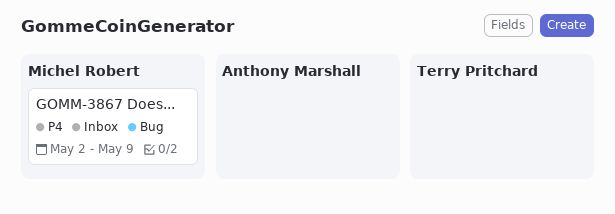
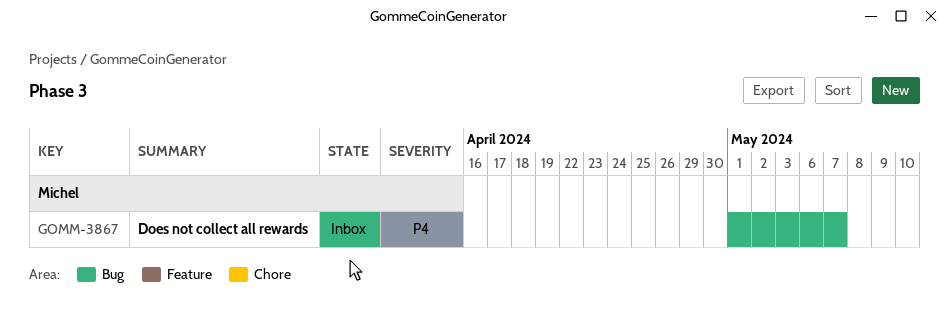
GOMM-3867, start: May 2 -> May 1
GOMM-3867, due: May 9 -> May 7

